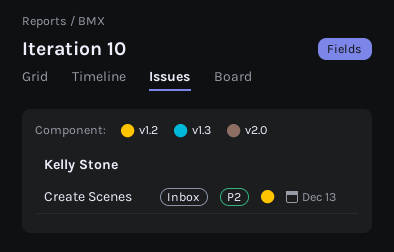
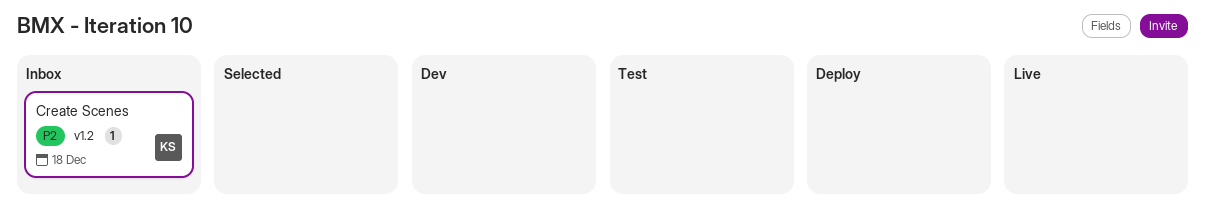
Create Scenes, due: Dec 13 -> Dec 18

